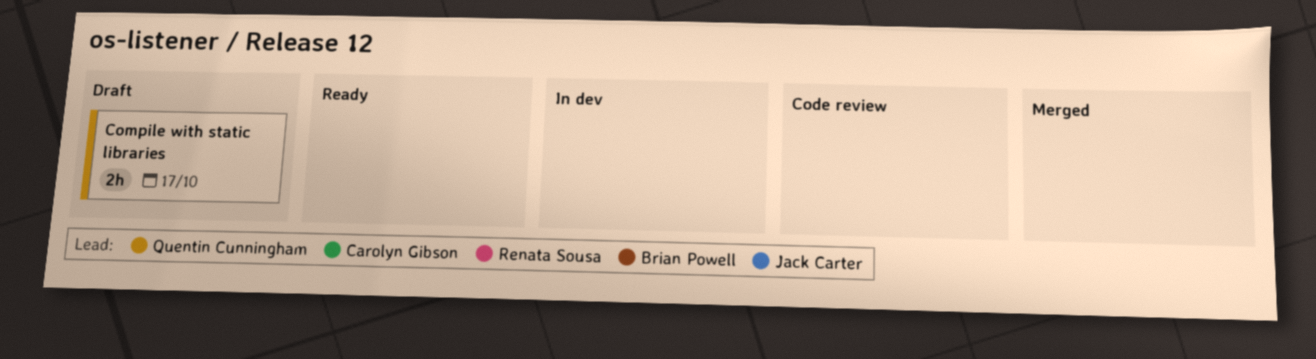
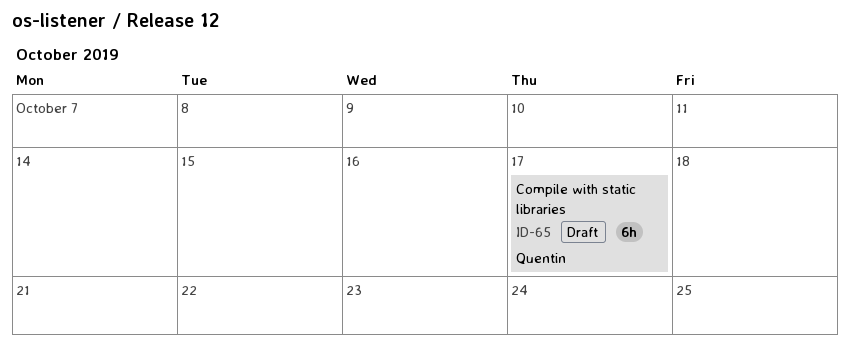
Compile with static libraries, estimate: 2h -> 6h

